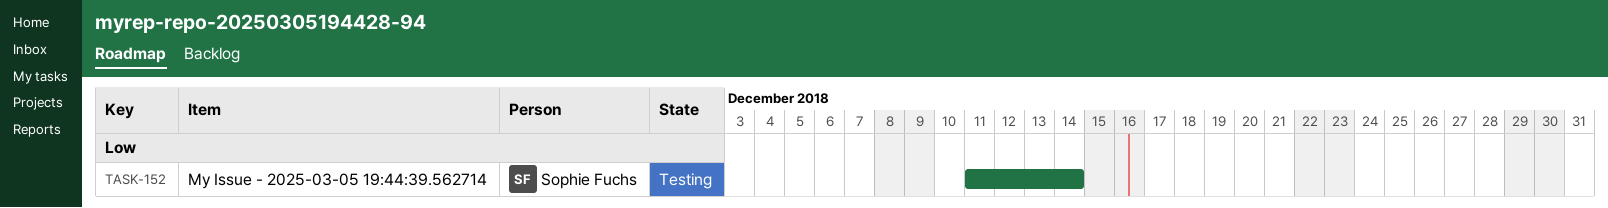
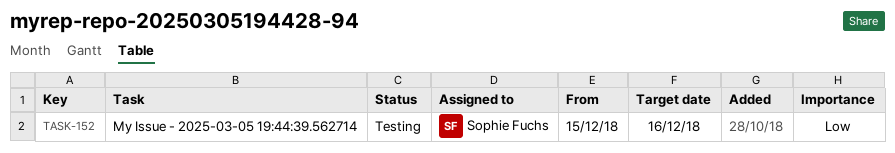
TASK-152, start: Dec 11 -> Dec 15
TASK-152, due: Dec 14 -> Dec 16

